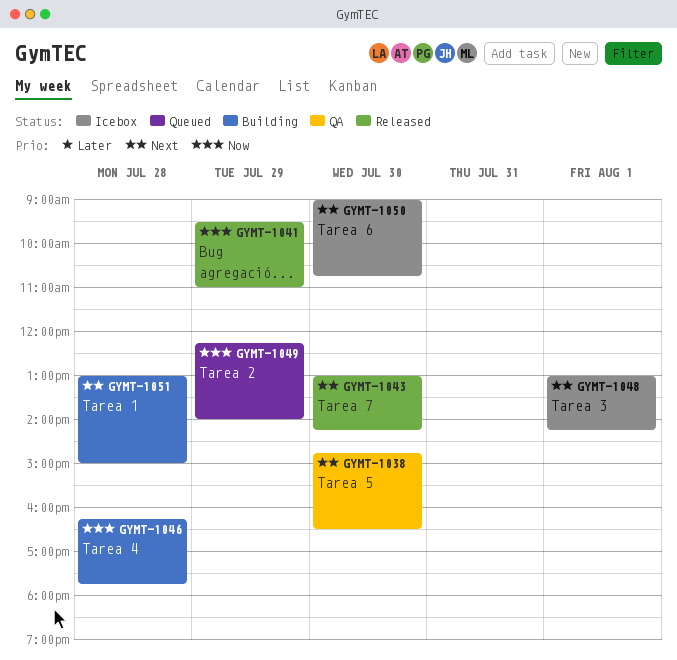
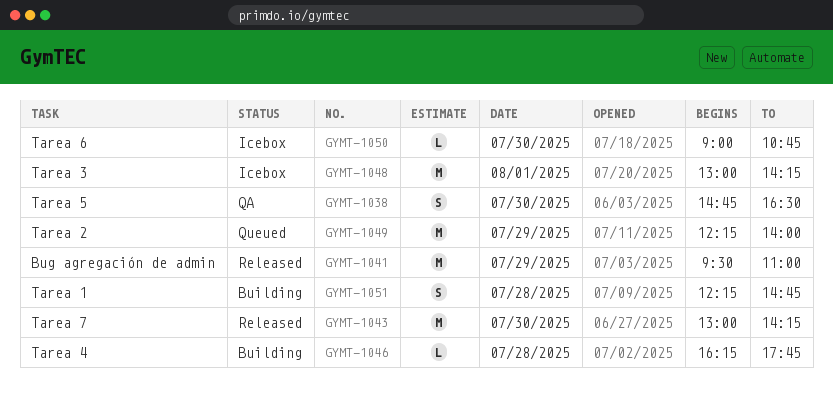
GYMT-1051, begins: 13:00 -> 12:15
GYMT-1051, ends: 15:00 -> 14:45

